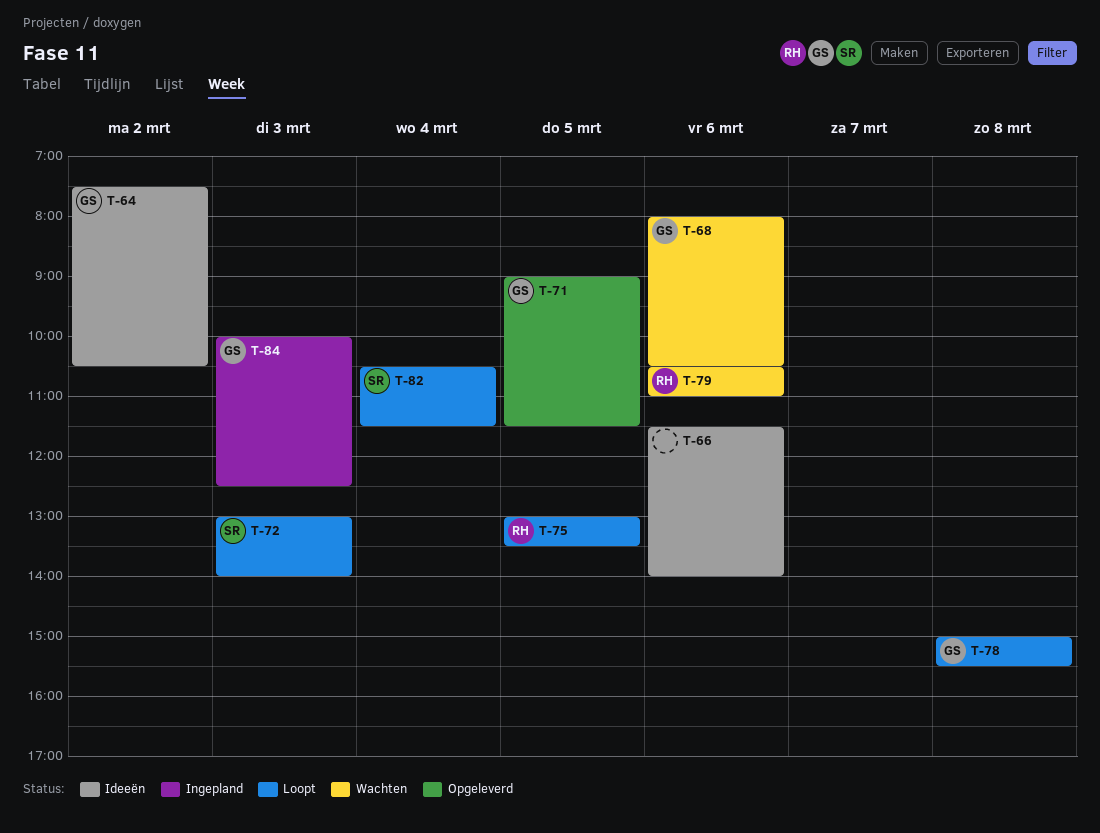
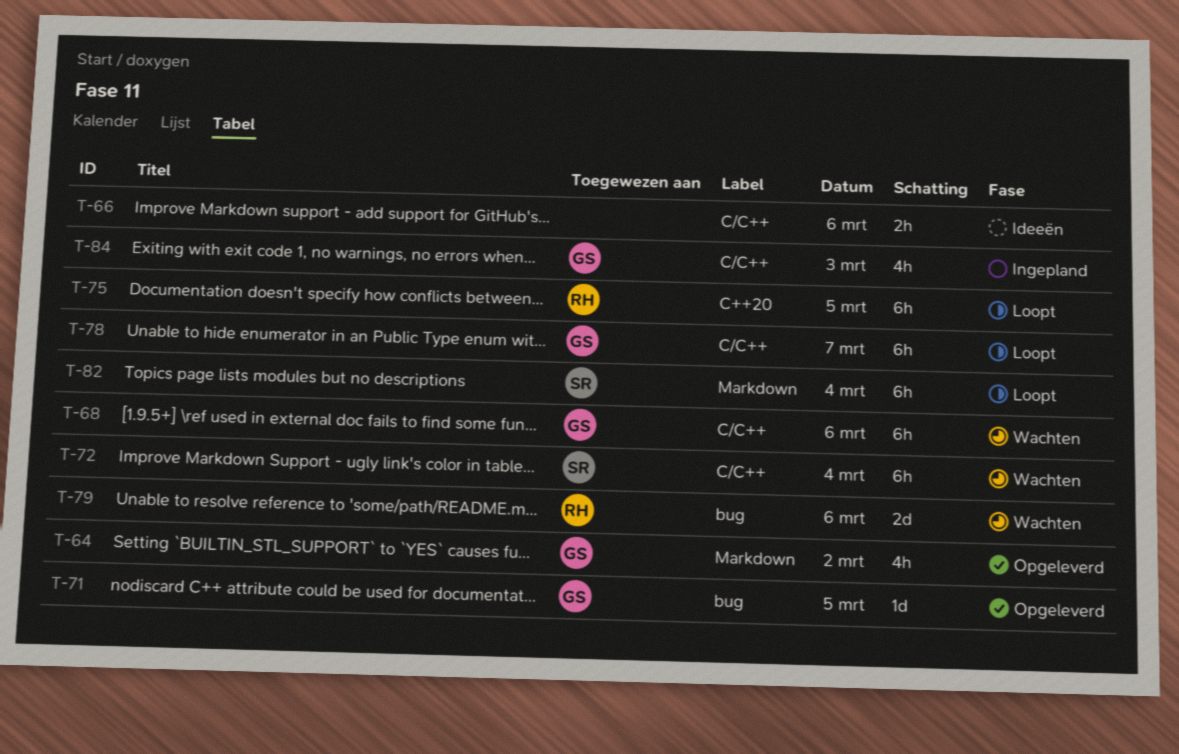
T-64, status: Ideeën -> Opgeleverd
T-72, status: Loopt -> Wachten
T-72, day: Mar 3 -> Mar 4
T-78, day: Mar 8 -> Mar 7

